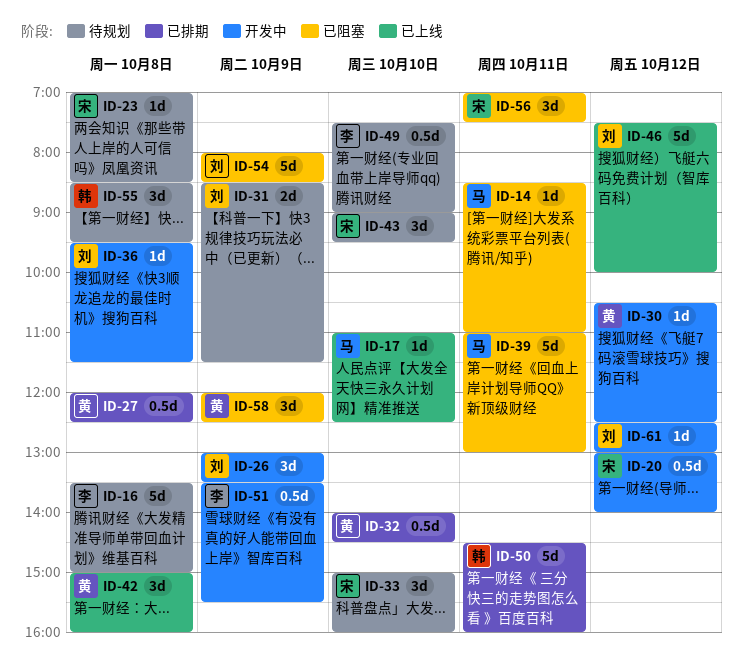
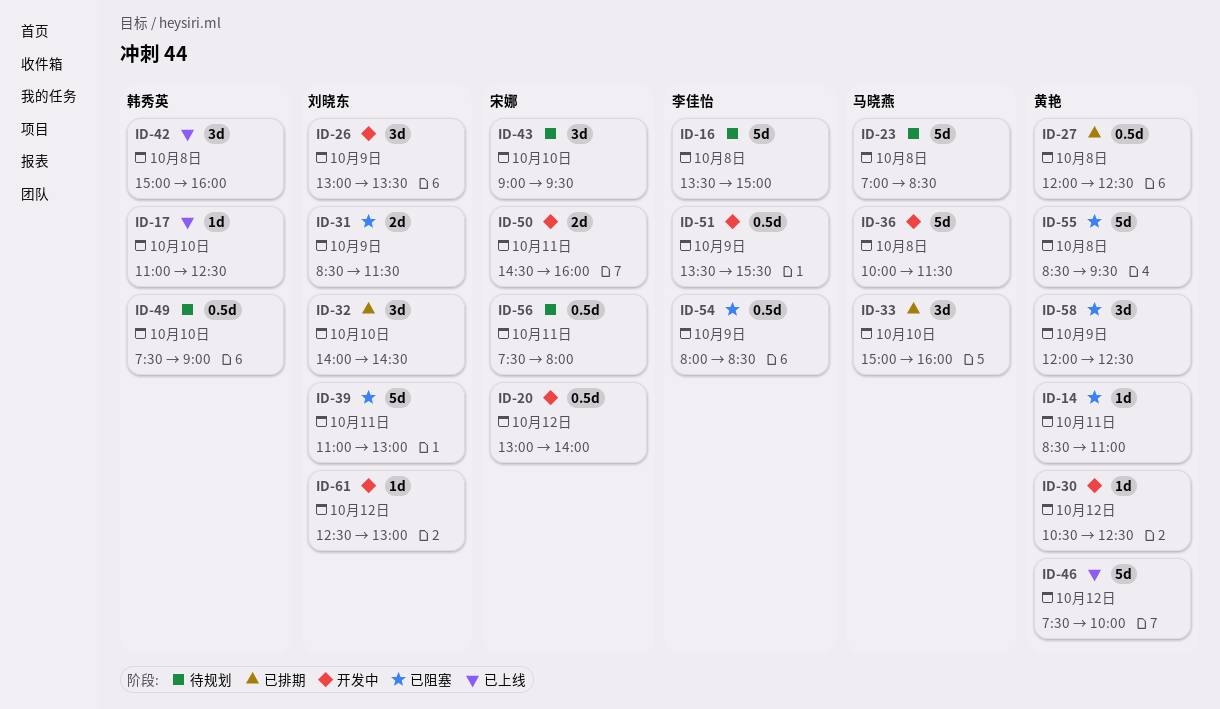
ID-14, owner: 马晓燕 -> 黄艳
ID-17, owner: 马晓燕 -> 韩秀英
ID-23, owner: 宋娜 -> 马晓燕
ID-23, estimate: 1d -> 5d
ID-31, status: 待规划 -> 已阻塞
ID-32, owner: 黄艳 -> 刘晓东
ID-32, estimate: 0.5d -> 3d
ID-33, status: 待规划 -> 已排期
ID-33, owner: 宋娜 -> 马晓燕
ID-36, owner: 刘晓东 -> 马晓燕
ID-36, estimate: 1d -> 5d
ID-36, begins: 09:30 -> 10:00
ID-39, owner: 马晓燕 -> 刘晓东
ID-42, owner: 黄艳 -> 韩秀英
ID-46, owner: 刘晓东 -> 黄艳
ID-49, owner: 李佳怡 -> 韩秀英
ID-50, status: 已排期 -> 开发中
ID-50, owner: 韩秀英 -> 宋娜
ID-50, estimate: 5d -> 2d
ID-54, owner: 刘晓东 -> 李佳怡
ID-54, estimate: 5d -> 0.5d
ID-55, status: 待规划 -> 已阻塞
ID-55, owner: 韩秀英 -> 黄艳
ID-55, estimate: 3d -> 5d
ID-56, status: 已阻塞 -> 待规划
ID-56, estimate: 3d -> 0.5d
ID-56, begins: 07:00 -> 07:30
ID-56, ends: 07:30 -> 08:00

